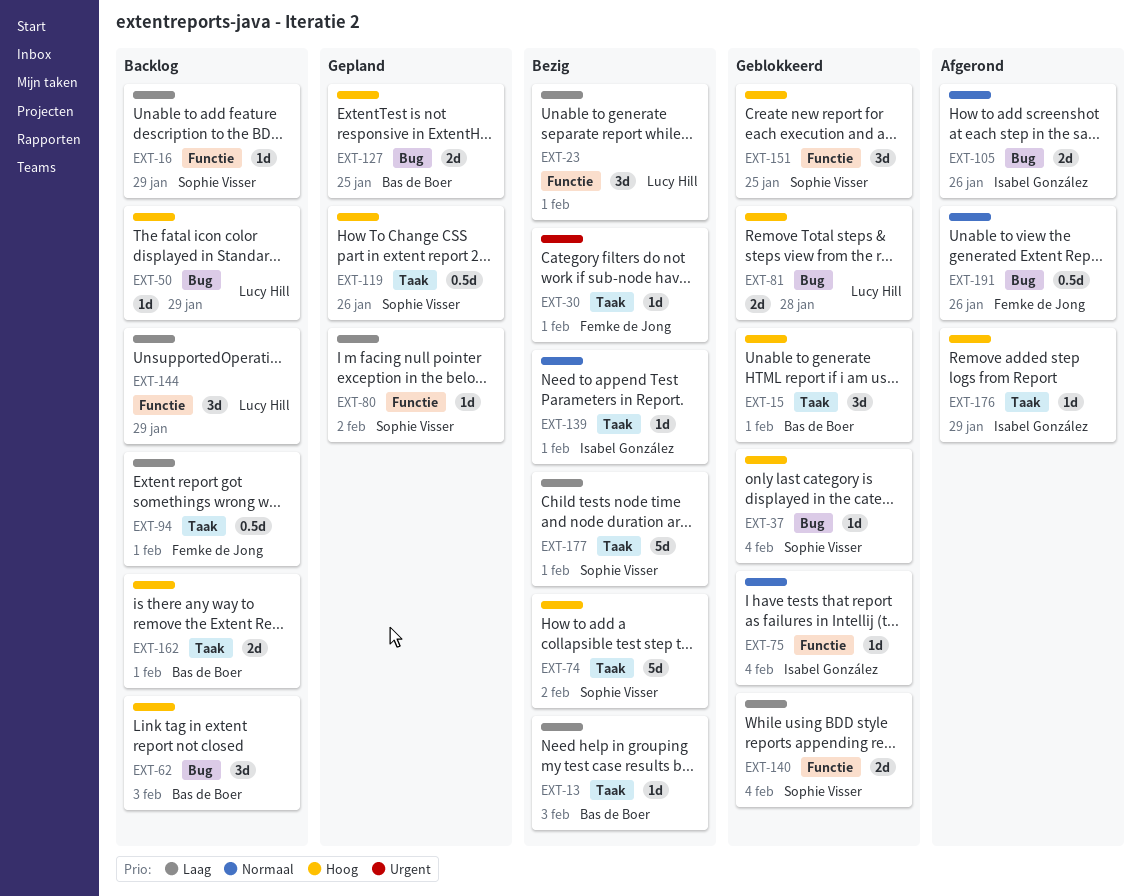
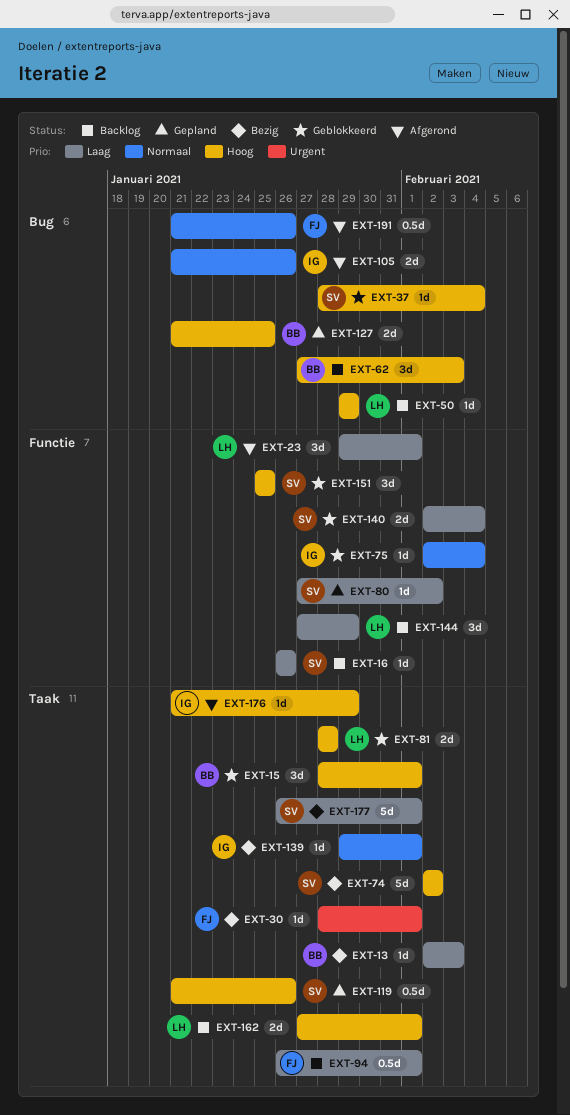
EXT-16, due: Jan 29 -> Jan 26
EXT-23, status: Bezig -> Afgerond
EXT-81, label: Bug -> Taak
EXT-162, owner: Bas de Boer -> Lucy Hill

